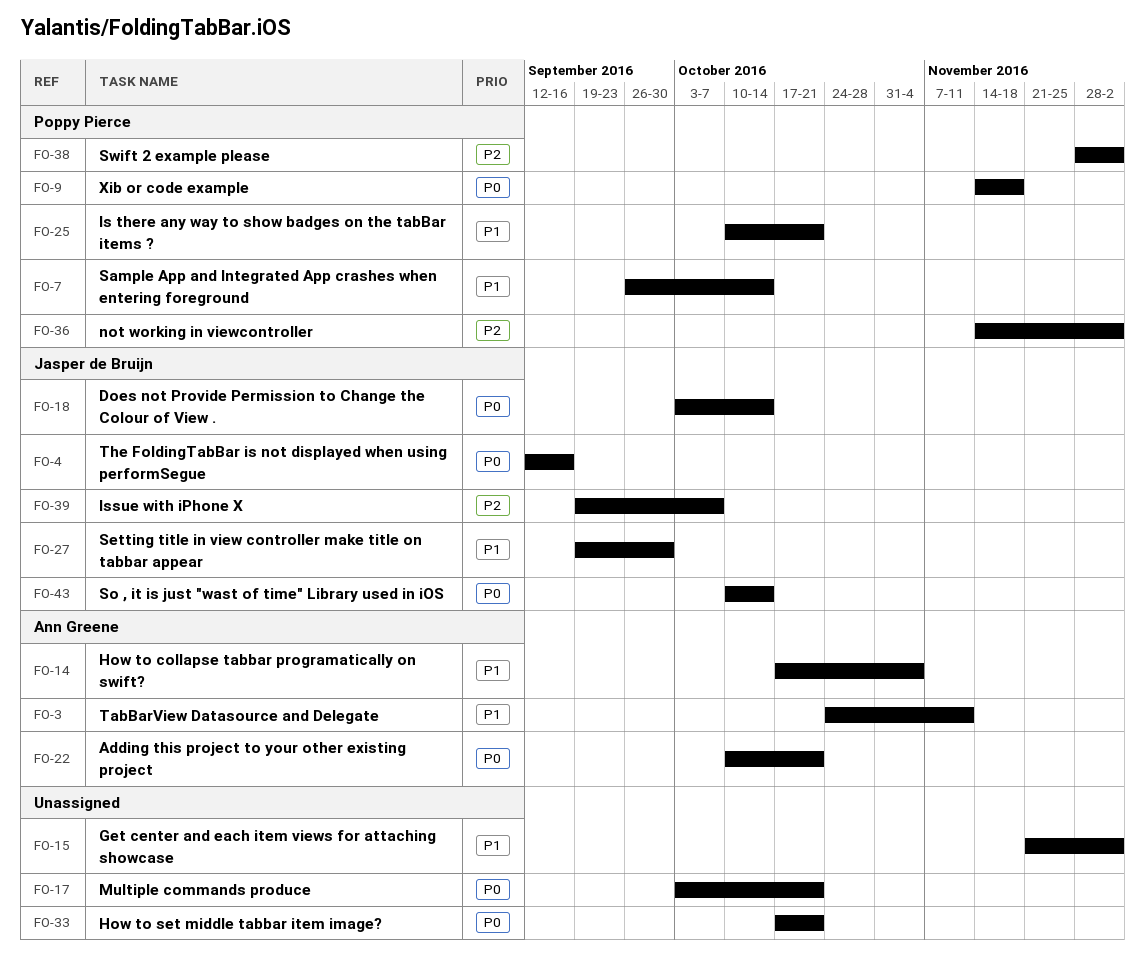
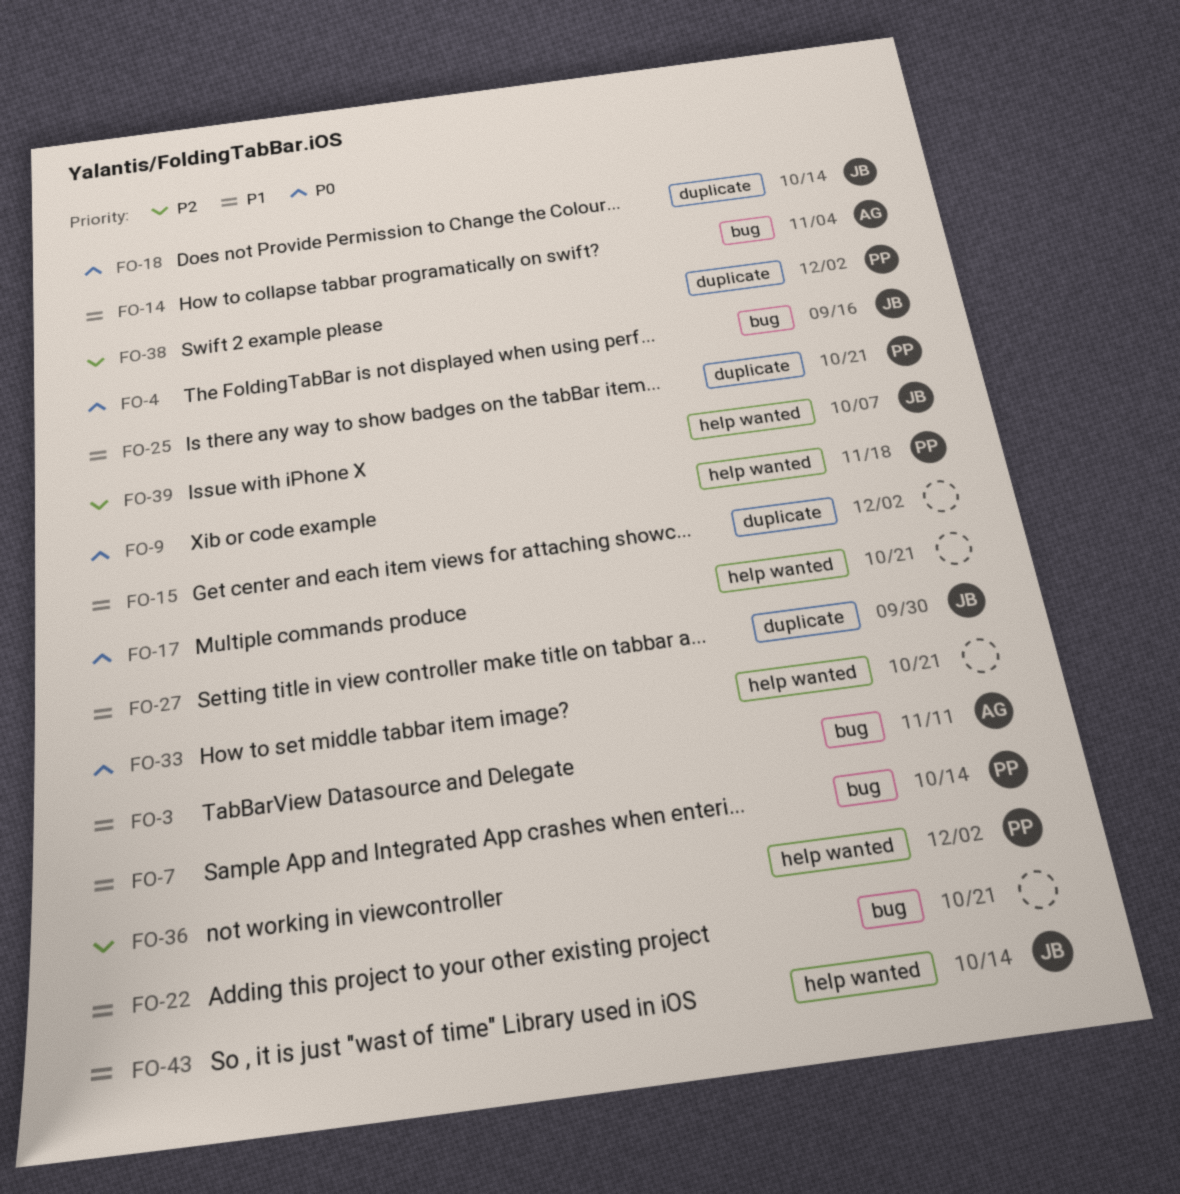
FO-22, owner: Ann Greene -> none
FO-22, priority: P0 -> P1
FO-43, priority: P0 -> P1

